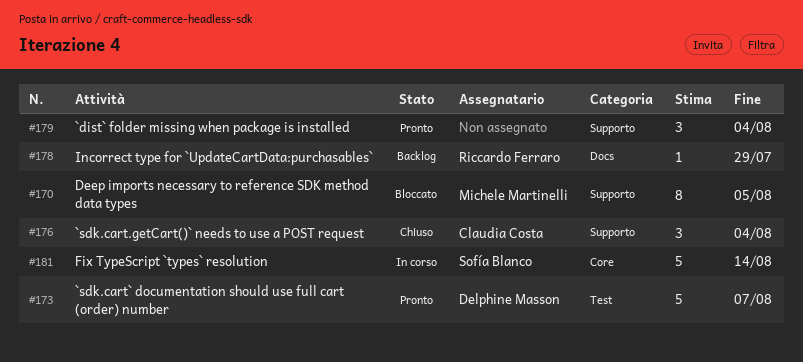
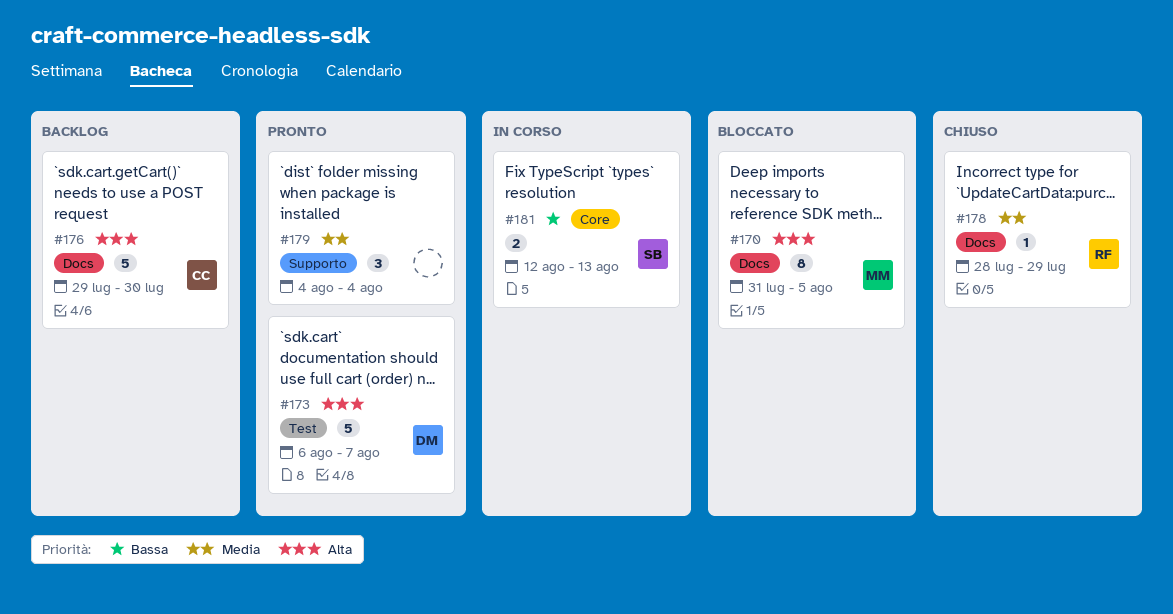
#170, label: Supporto -> Docs
#176, status: Chiuso -> Backlog
#176, label: Supporto -> Docs
#176, estimate: 3 -> 5
#176, due: Aug 4 -> Jul 30
#178, status: Backlog -> Chiuso
#181, estimate: 5 -> 2
#181, due: Aug 14 -> Aug 13

